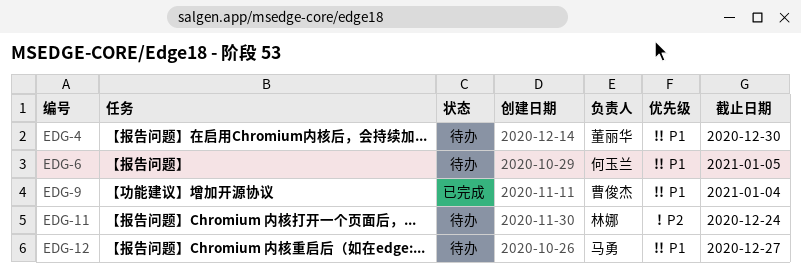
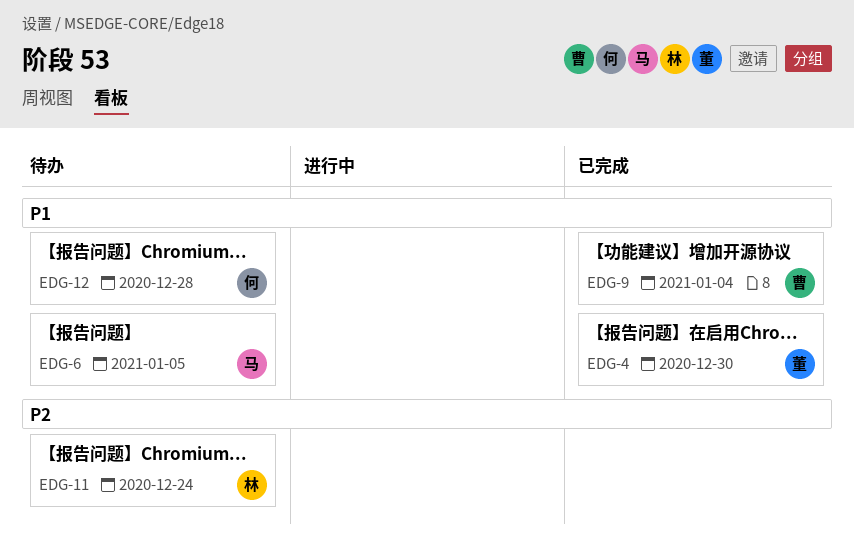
EDG-4, status: 待办 -> 已完成
EDG-6, owner: 何玉兰 -> 马勇
EDG-12, owner: 马勇 -> 何玉兰
EDG-12, due: Dec 27 -> Dec 28

